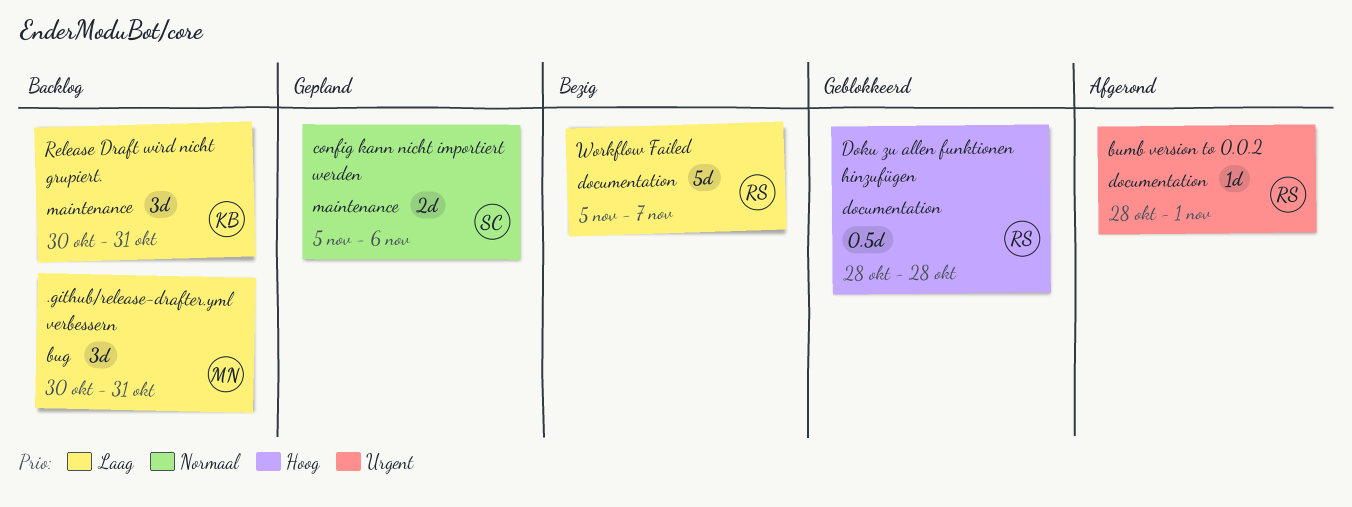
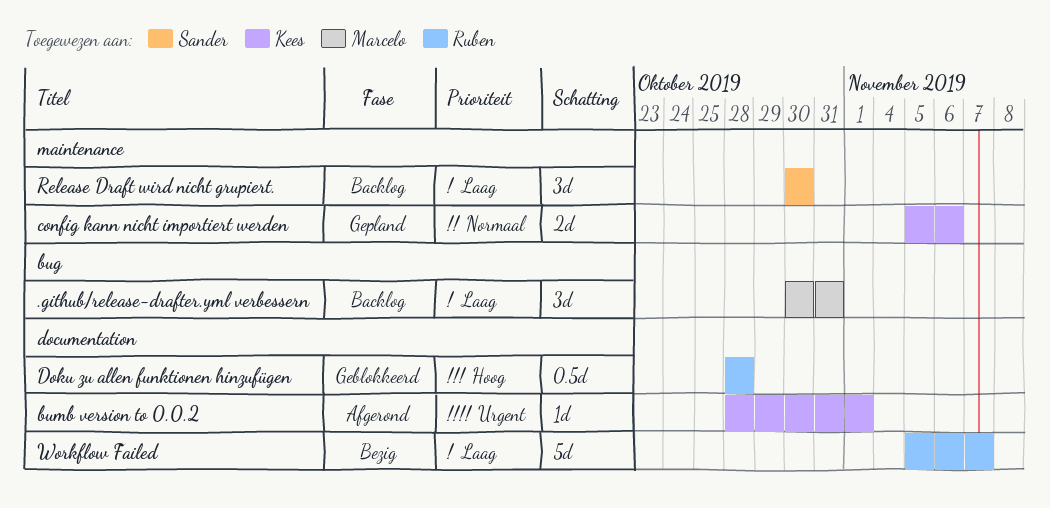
bumb version to 0.0.2, owner: Ruben -> Kees
config kann nicht importiert werden, owner: Sander -> Kees
Release Draft wird nicht grupiert., owner: Kees -> Sander
Release Draft wird nicht grupiert., due: Oct 31 -> Oct 30

